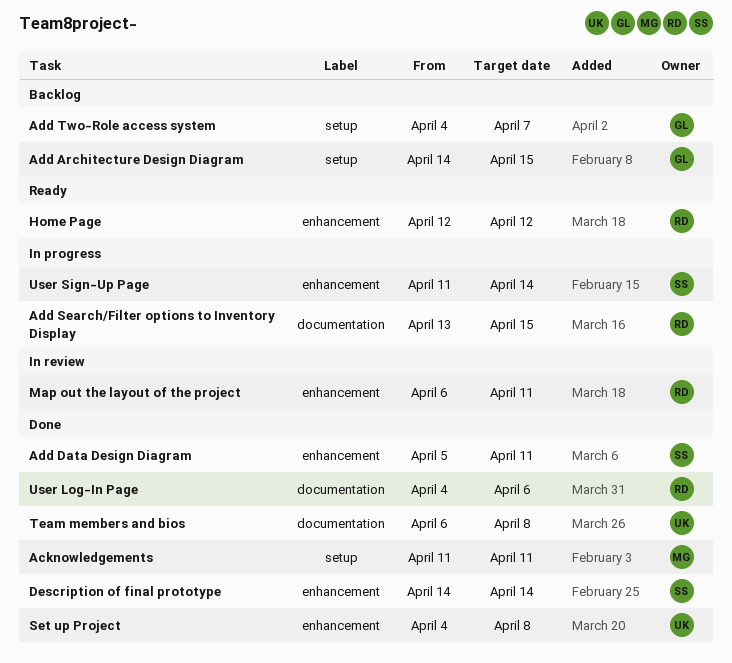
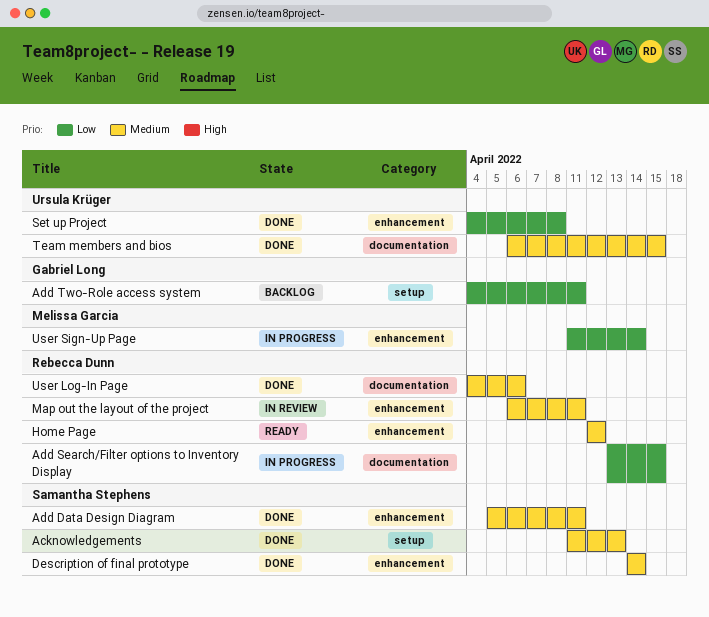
Acknowledgements, owner: Melissa Garcia -> Samantha Stephens
Acknowledgements, due: Apr 11 -> Apr 13
Add Architecture Design Diagram: present -> none
Add Two-Role access system, due: Apr 7 -> Apr 11
Team members and bios, due: Apr 8 -> Apr 15
User Sign-Up Page, owner: Samantha Stephens -> Melissa Garcia

